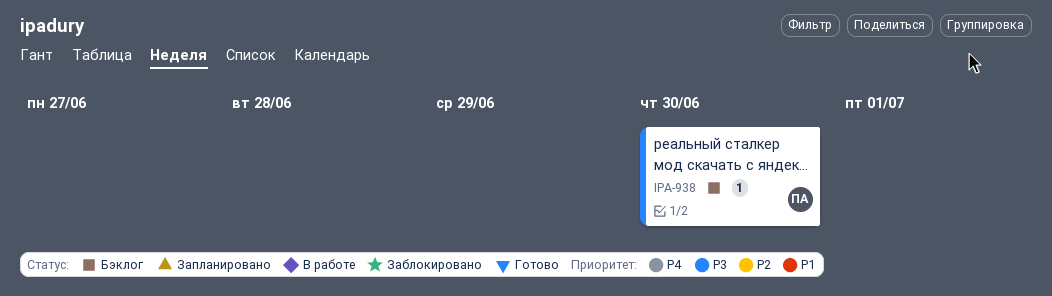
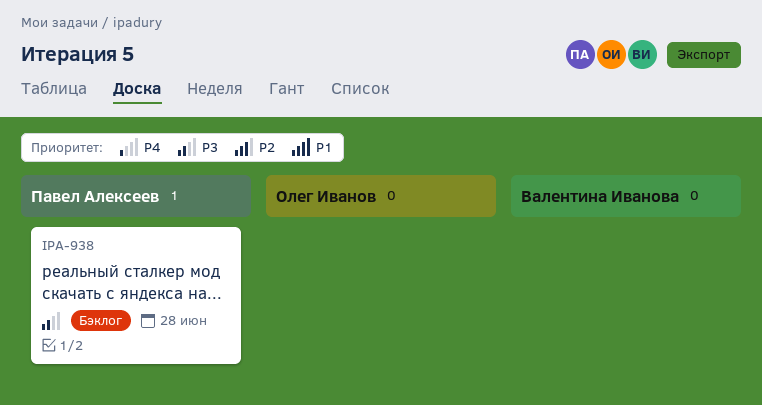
IPA-938, due: Jun 30 -> Jun 28

